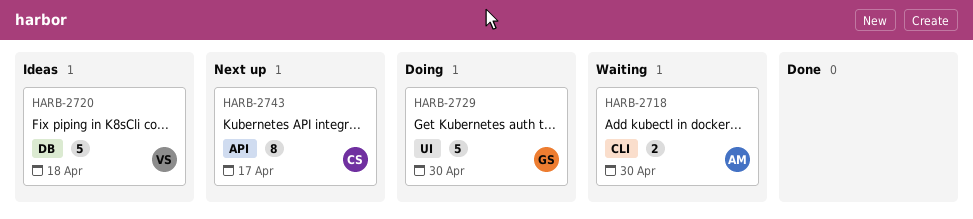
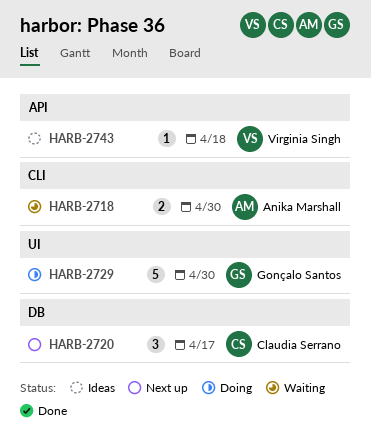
HARB-2720, status: Ideas -> Next up
HARB-2720, owner: Virginia Singh -> Claudia Serrano
HARB-2720, estimate: 5 -> 3
HARB-2720, due: Apr 18 -> Apr 17
HARB-2743, status: Next up -> Ideas
HARB-2743, owner: Claudia Serrano -> Virginia Singh
HARB-2743, estimate: 8 -> 1
HARB-2743, due: Apr 17 -> Apr 18

